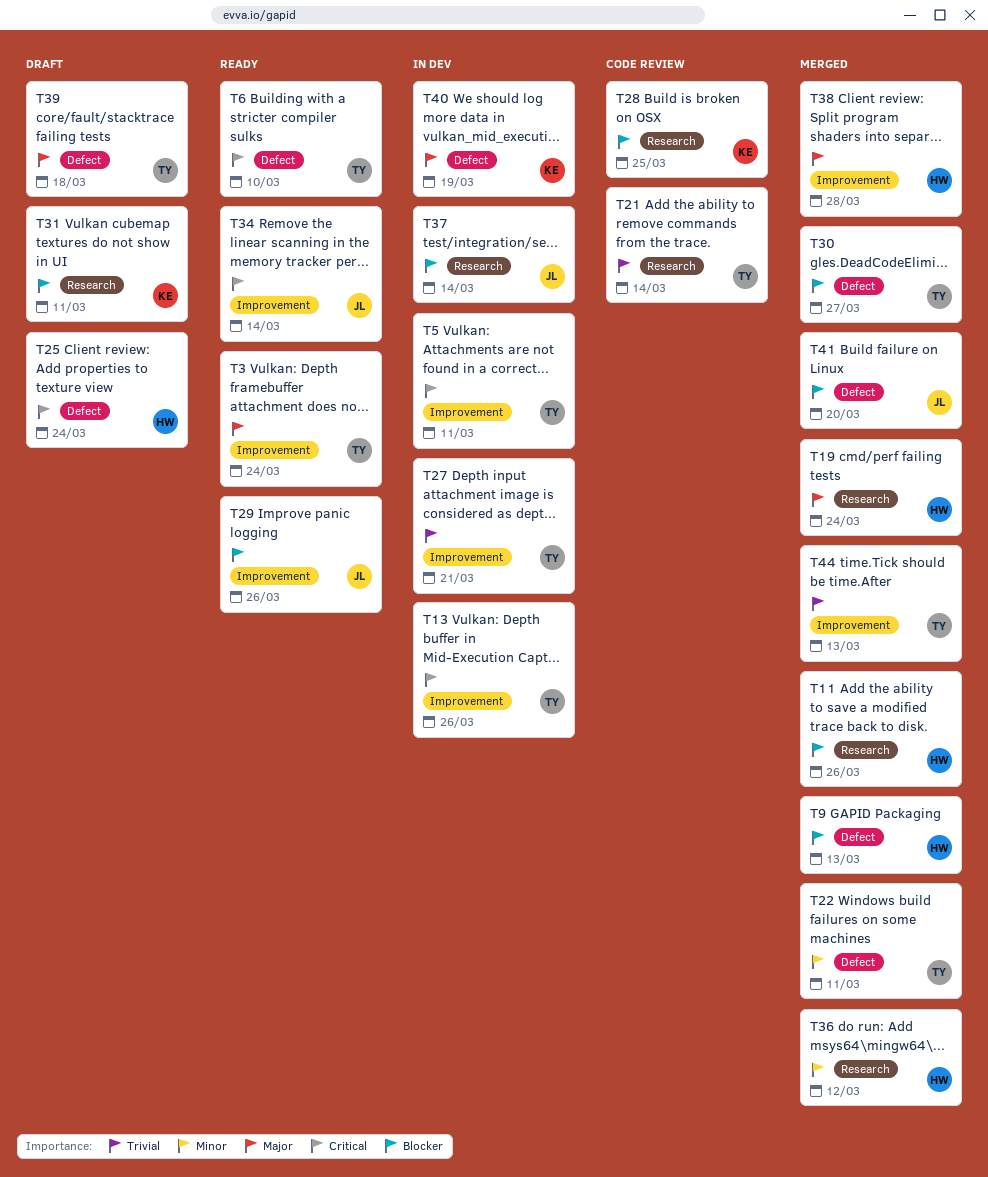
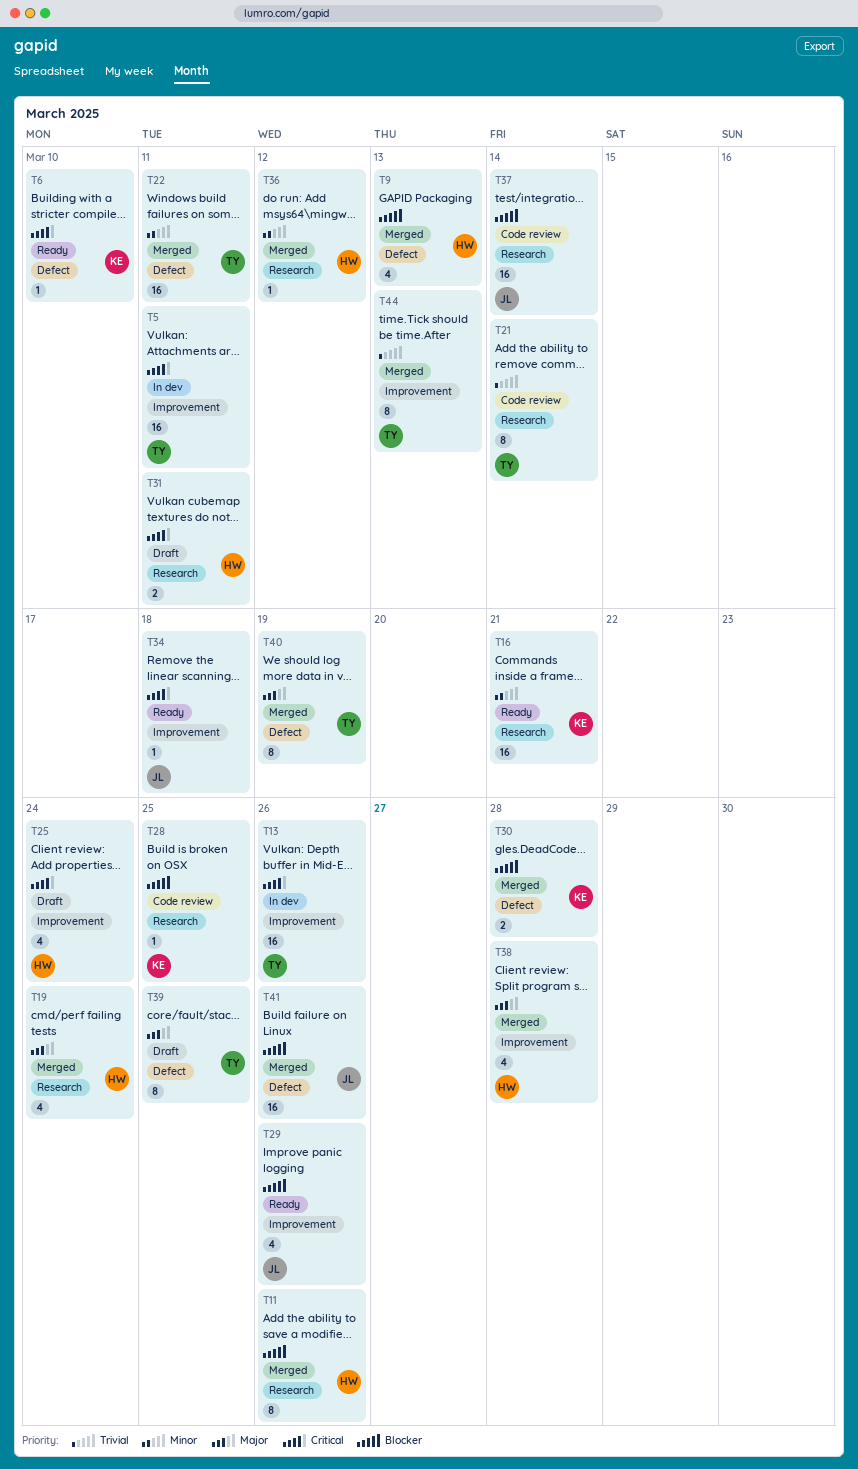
T3: present -> none
T6, owner: TY -> KE
T16: none -> present
T25, label: Defect -> Improvement
T27: present -> none
T30, owner: TY -> KE
T30, due: Mar 27 -> Mar 28
T31, owner: KE -> HW
T31, priority: Blocker -> Critical
T34, due: Mar 14 -> Mar 18
T37, status: In dev -> Code review
T39, due: Mar 18 -> Mar 25
T40, status: In dev -> Merged
T40, owner: KE -> TY
T41, due: Mar 20 -> Mar 26

